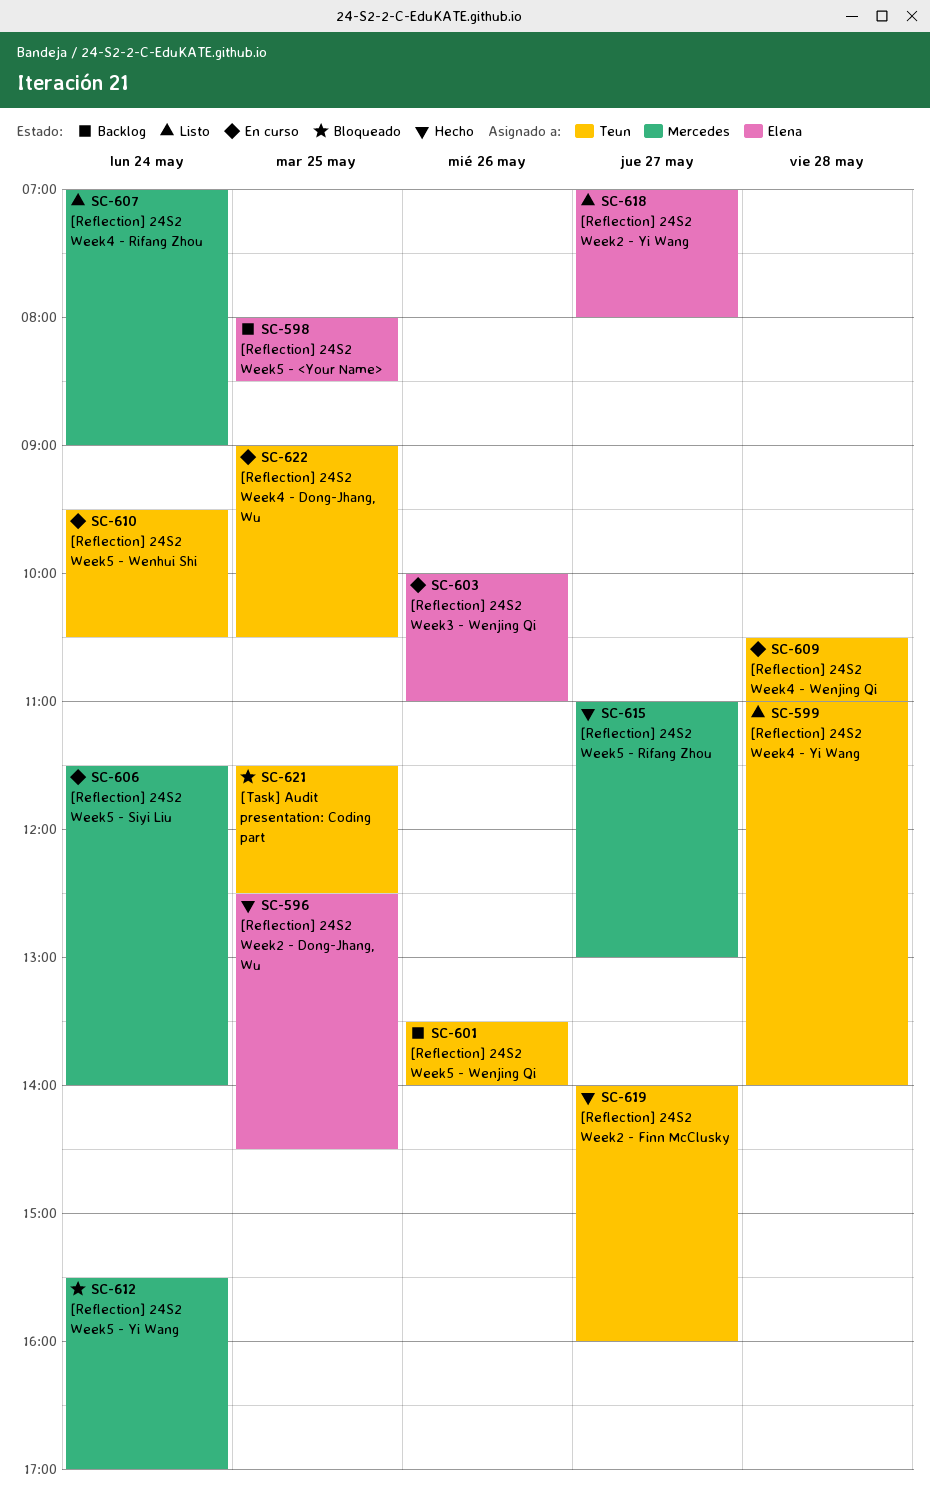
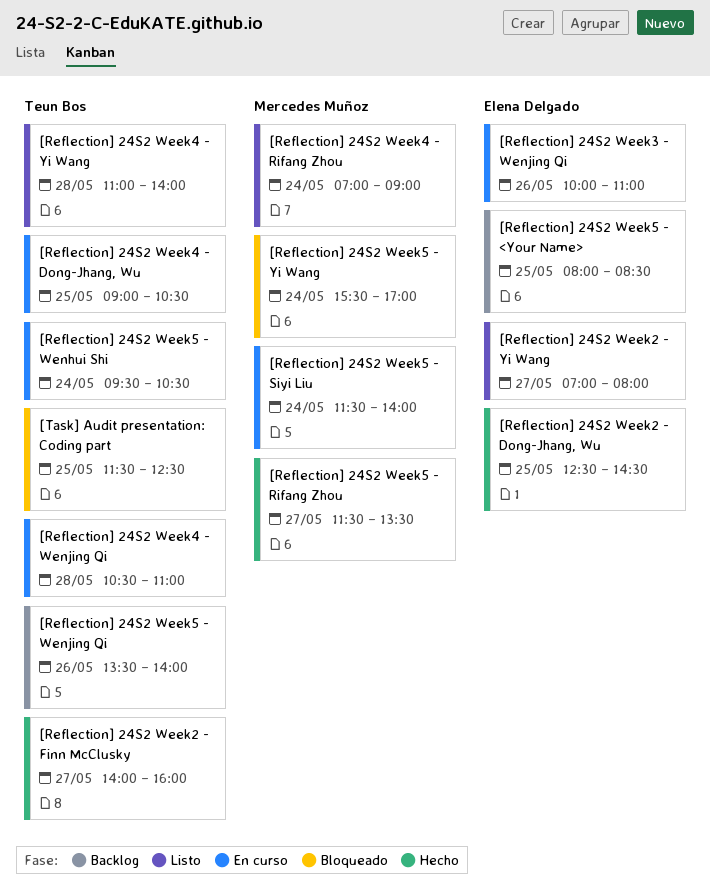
[Reflection] 24S2 Week5 - Rifang Zhou, begins: 11:00 -> 11:30
[Reflection] 24S2 Week5 - Rifang Zhou, ends: 13:00 -> 13:30

